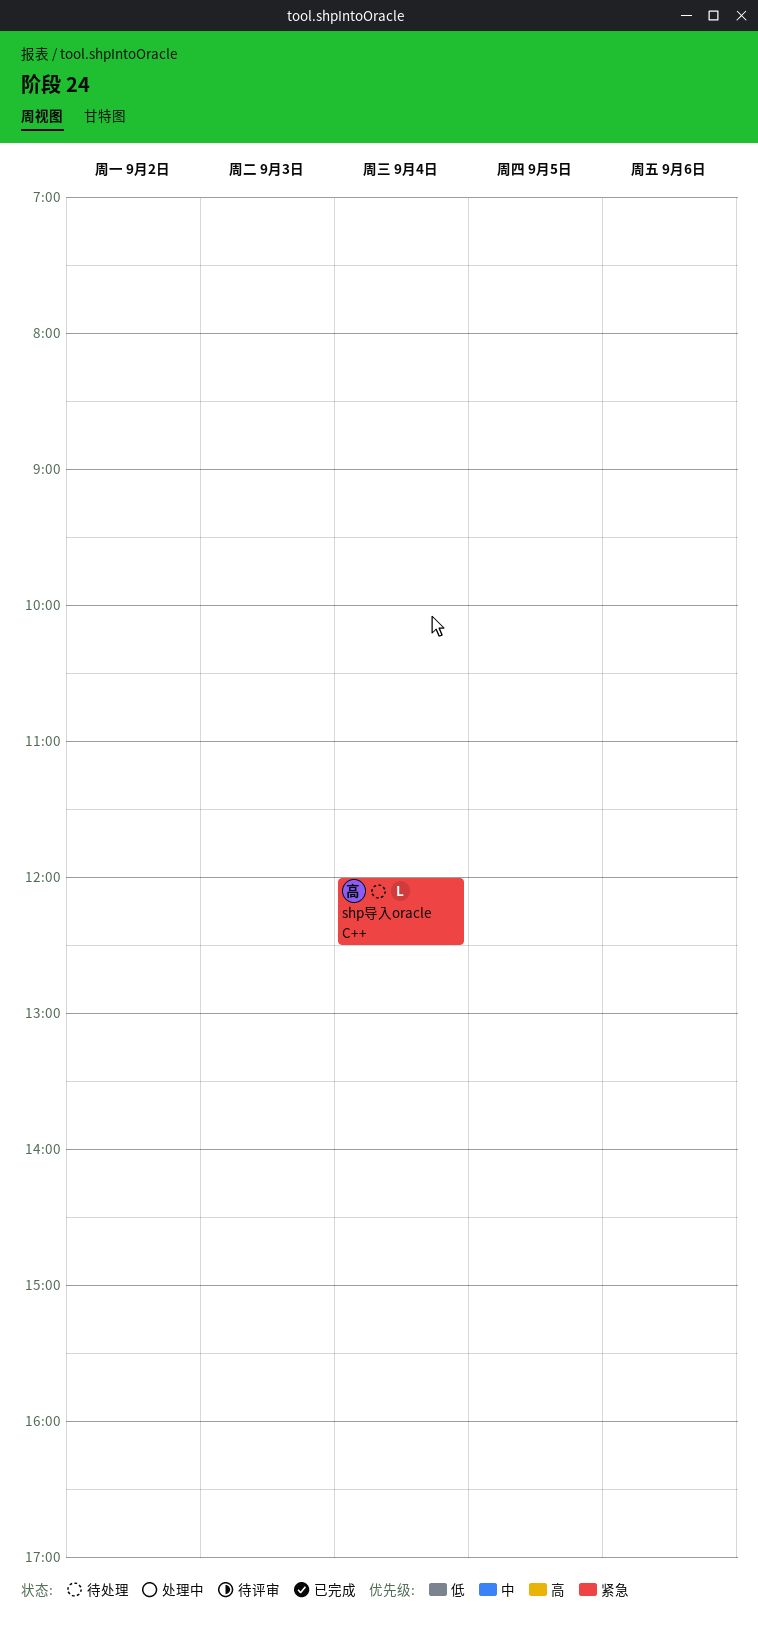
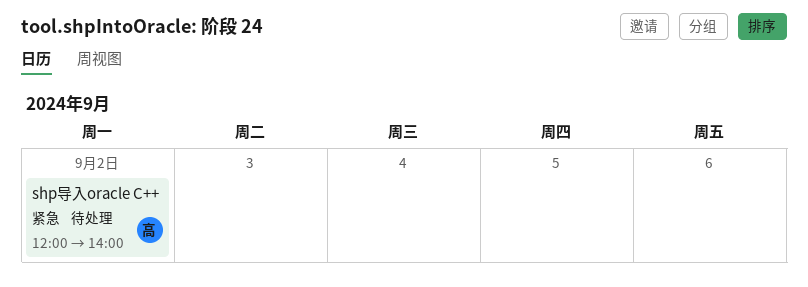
shp导入oracle C++, day: Sep 4 -> Sep 2
shp导入oracle C++, ends: 12:30 -> 14:00

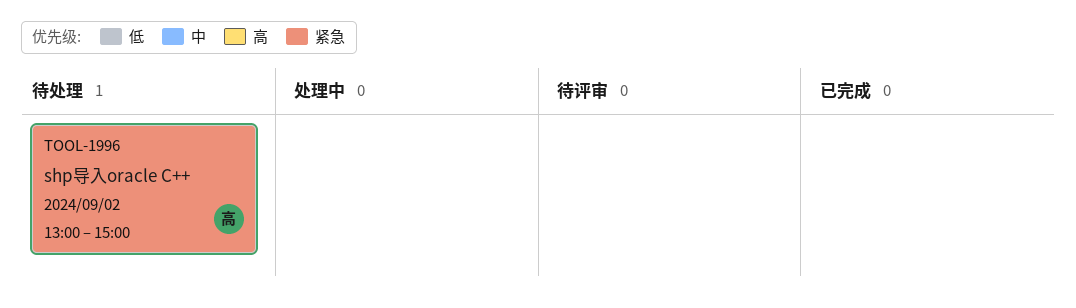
shp导入oracle C++, begins: 12:00 -> 13:00
shp导入oracle C++, ends: 14:00 -> 15:00

